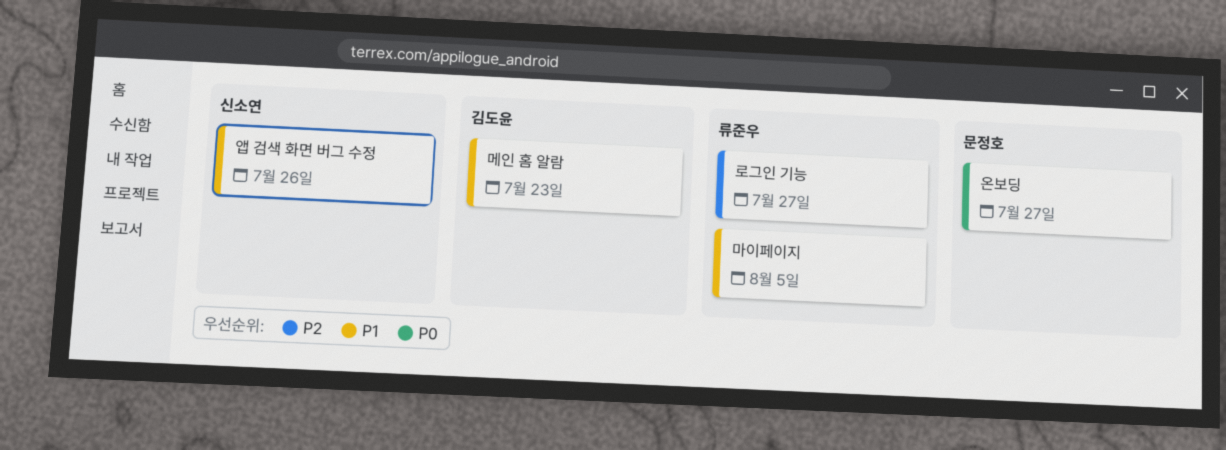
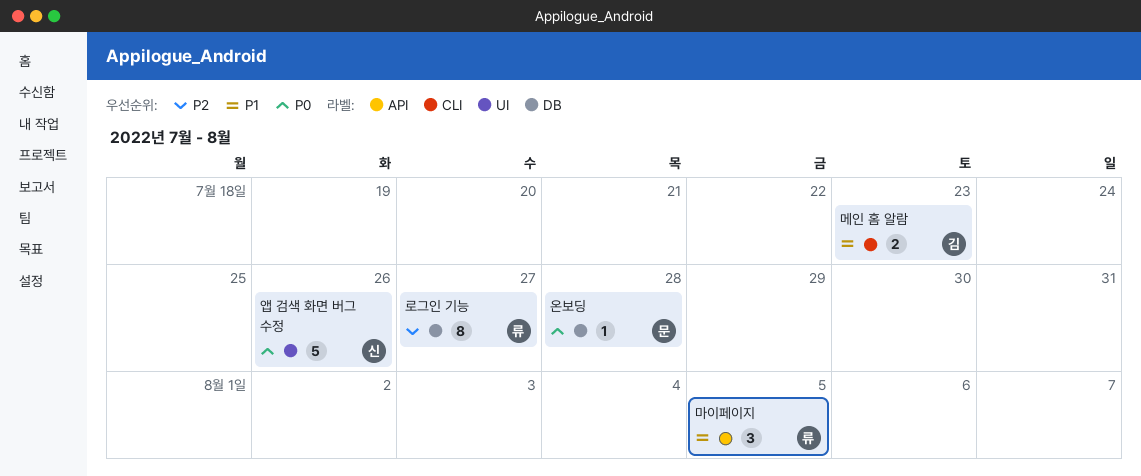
앱 검색 화면 버그 수정, priority: P1 -> P0
온보딩, due: Jul 27 -> Jul 28

